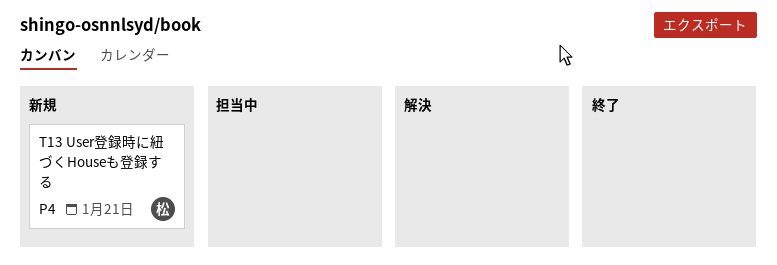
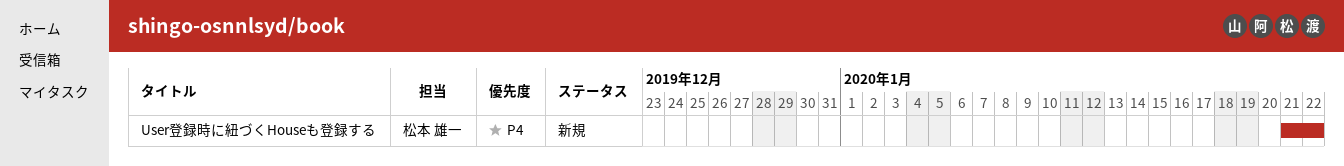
User登録時に紐づくHouseも登録する, due: Jan 21 -> Jan 22

